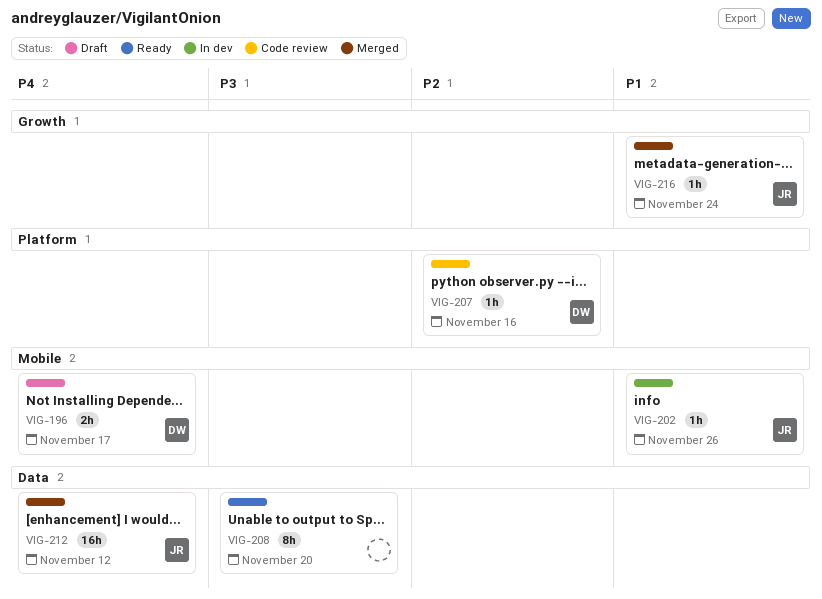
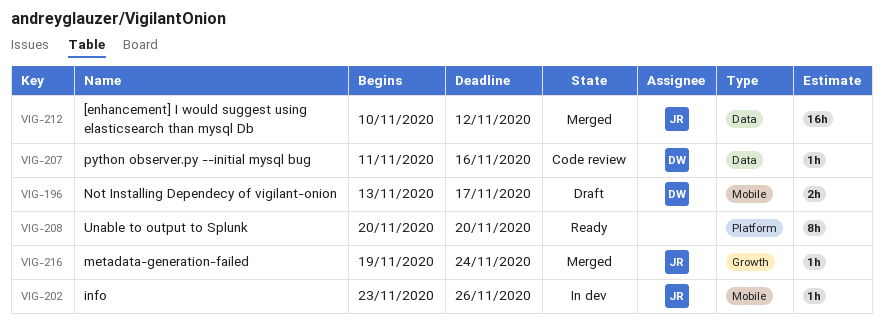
VIG-207, label: Platform -> Data
VIG-208, label: Data -> Platform

